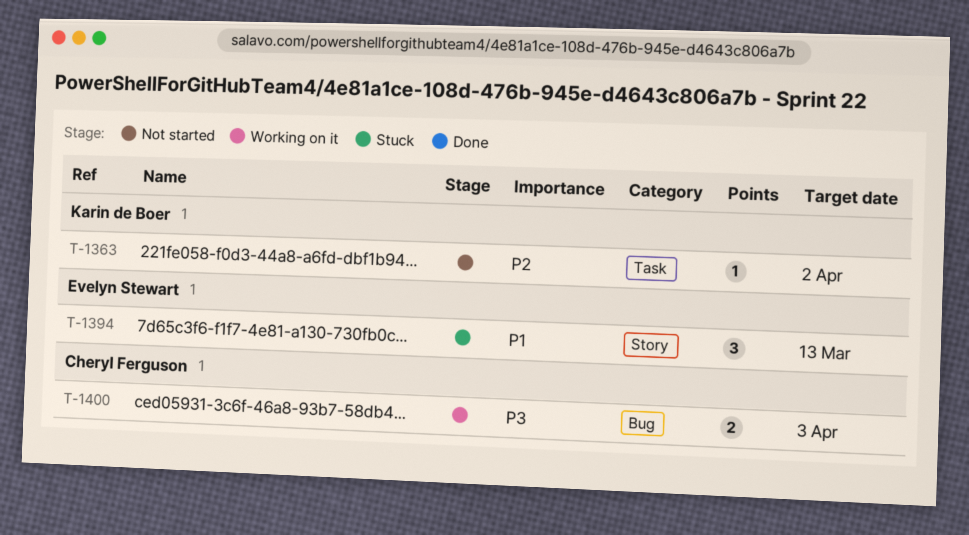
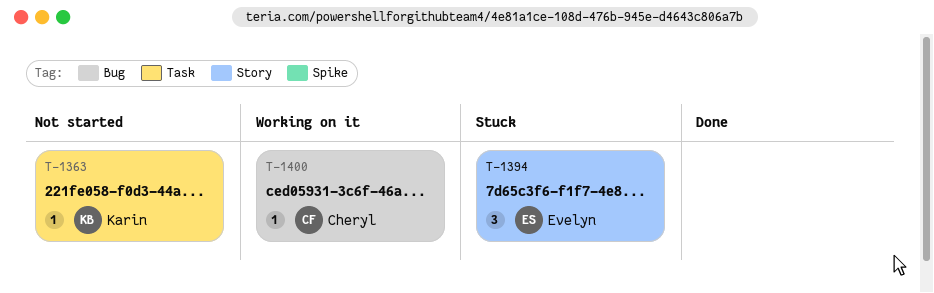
T-1400, estimate: 2 -> 1

